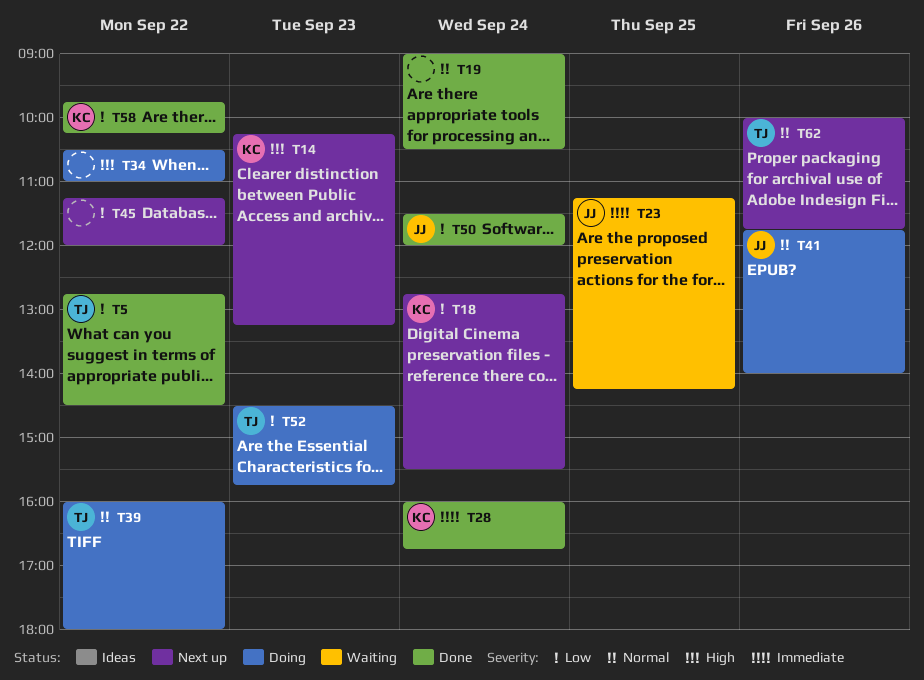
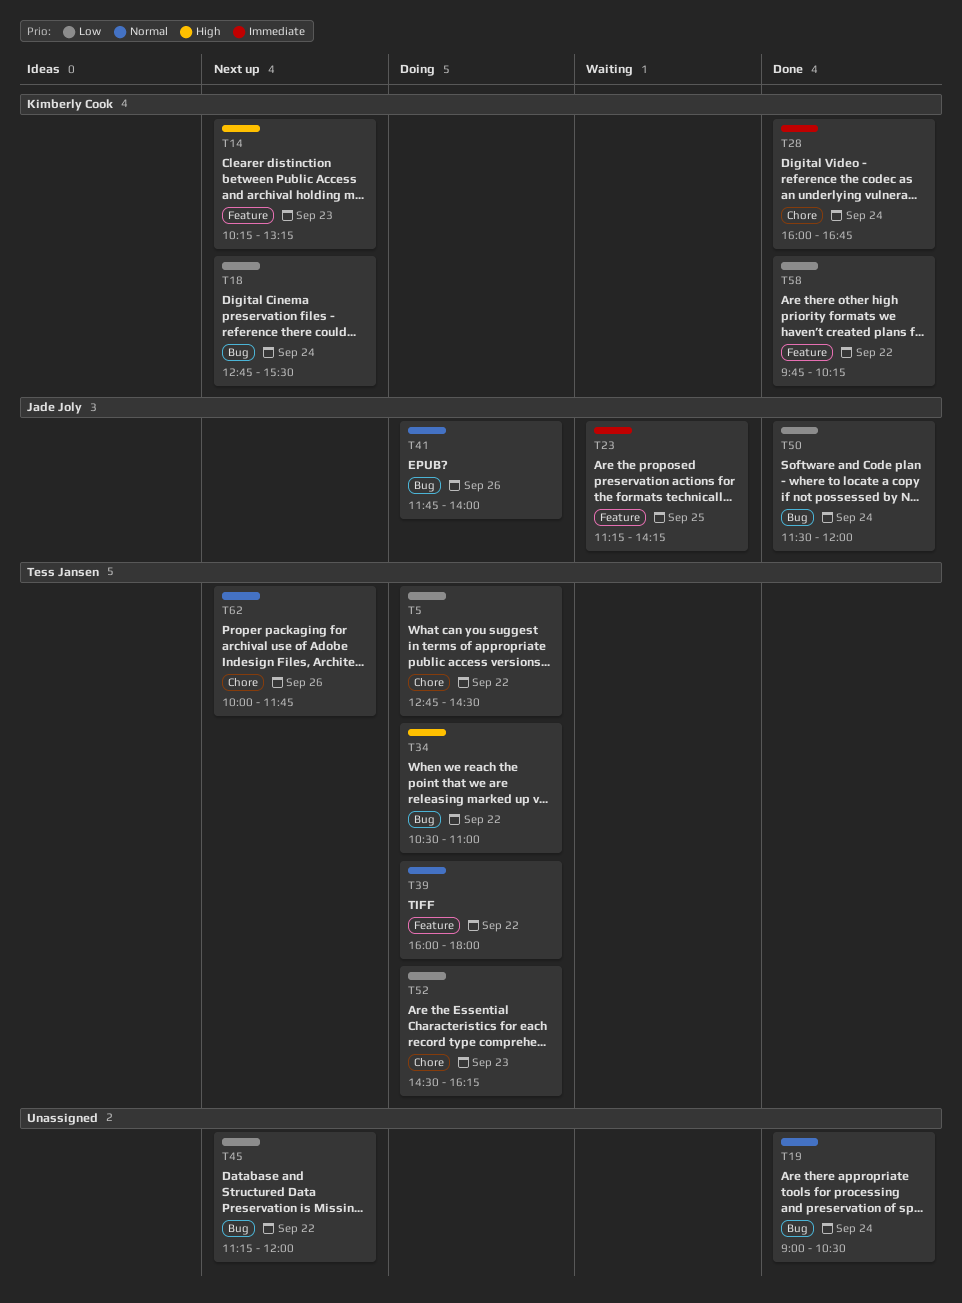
T5, status: Done -> Doing
T34, owner: none -> Tess Jansen
T52, ends: 15:45 -> 16:15

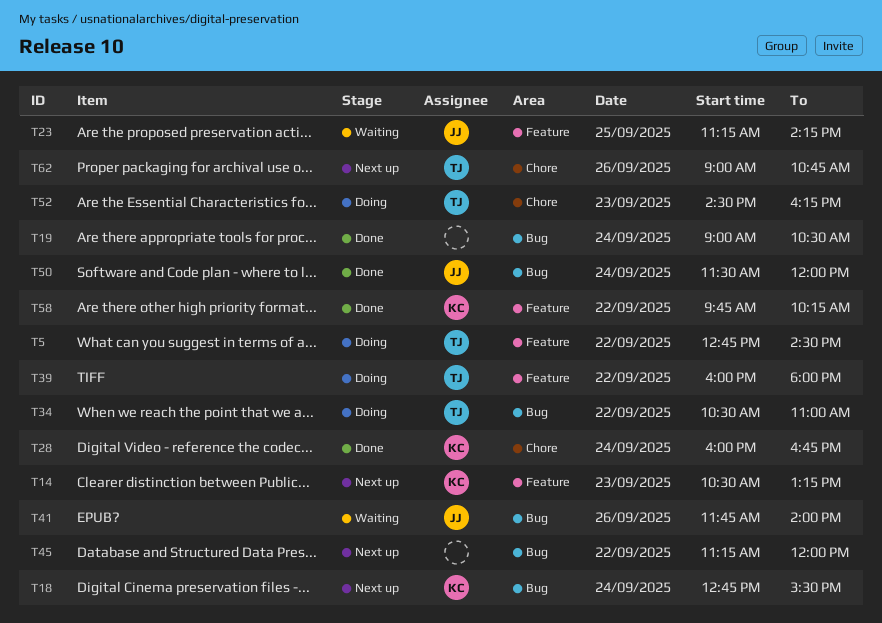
T5, label: Chore -> Feature
T14, begins: 10:15 -> 10:30
T41, status: Doing -> Waiting
T62, begins: 10:00 -> 09:00
T62, ends: 11:45 -> 10:45

